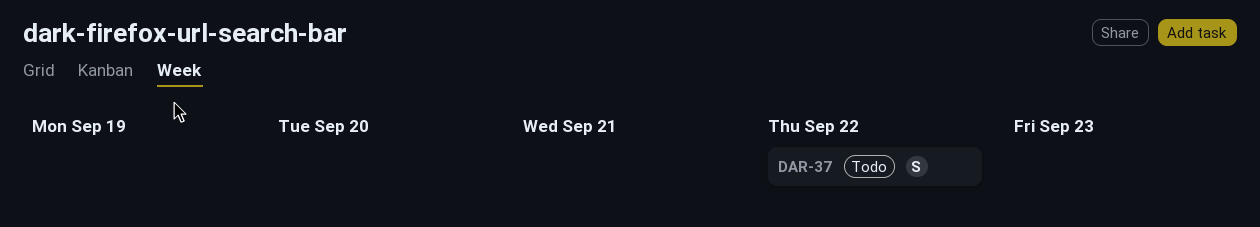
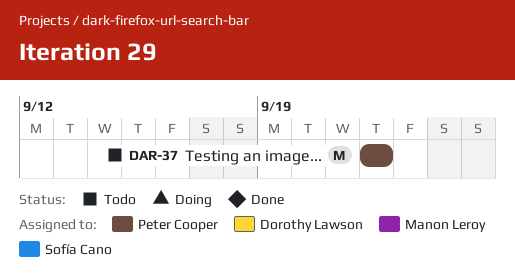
DAR-37, estimate: S -> M

